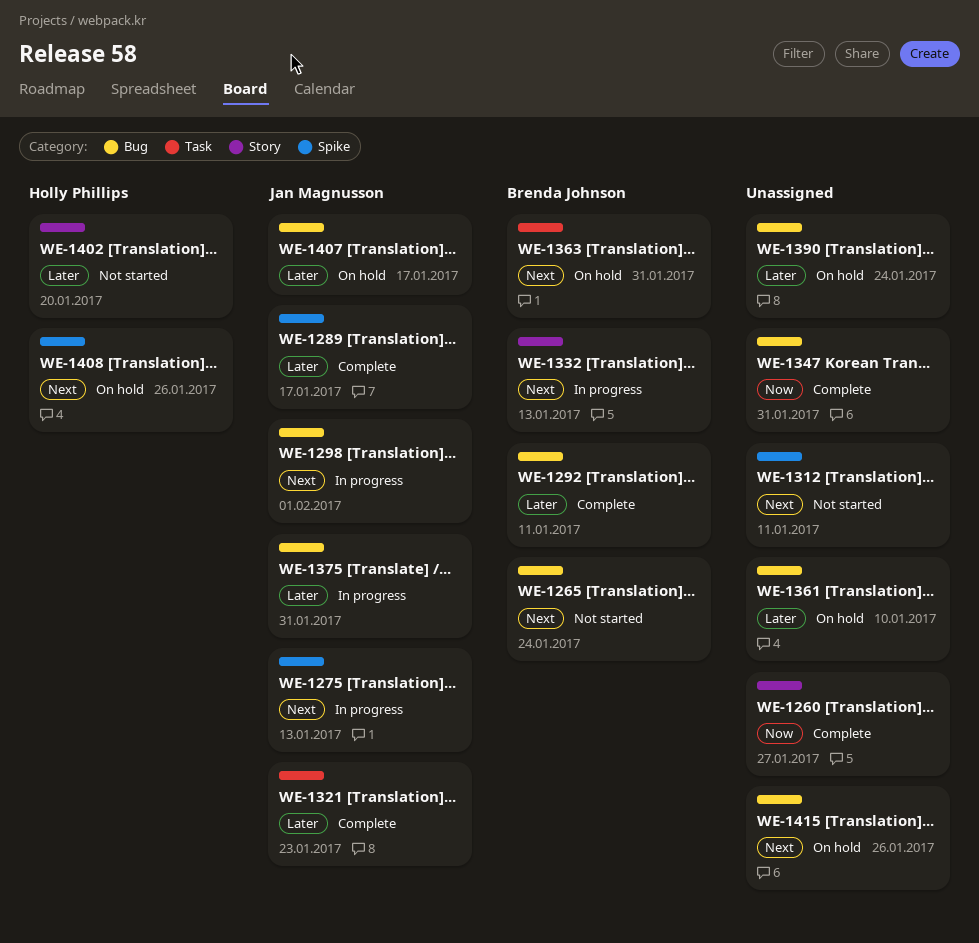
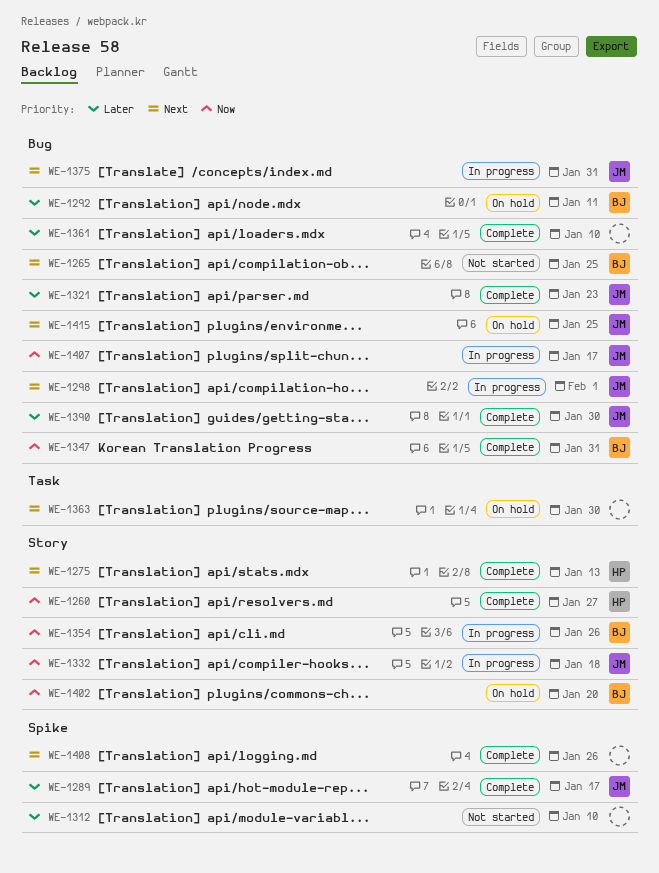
WE-1260, owner: none -> Holly Phillips
WE-1265, due: Jan 24 -> Jan 25
WE-1275, status: In progress -> Complete
WE-1275, owner: Jan Magnusson -> Holly Phillips
WE-1275, label: Spike -> Story
WE-1292, status: Complete -> On hold
WE-1312, priority: Next -> Later
WE-1312, due: Jan 11 -> Jan 10
WE-1321, label: Task -> Bug
WE-1332, owner: Brenda Johnson -> Jan Magnusson
WE-1332, priority: Next -> Now
WE-1332, due: Jan 13 -> Jan 18
WE-1347, owner: none -> Brenda Johnson
WE-1354: none -> present
WE-1361, status: On hold -> Complete
WE-1363, owner: Brenda Johnson -> none
WE-1363, due: Jan 31 -> Jan 30
WE-1375, priority: Later -> Next
WE-1390, status: On hold -> Complete
WE-1390, owner: none -> Jan Magnusson
WE-1390, due: Jan 24 -> Jan 30
WE-1402, status: Not started -> On hold
WE-1402, owner: Holly Phillips -> Brenda Johnson
WE-1402, priority: Later -> Now
WE-1407, status: On hold -> In progress
WE-1407, priority: Later -> Now
WE-1408, status: On hold -> Complete
WE-1408, owner: Holly Phillips -> none
WE-1415, owner: none -> Jan Magnusson
WE-1415, due: Jan 26 -> Jan 25

